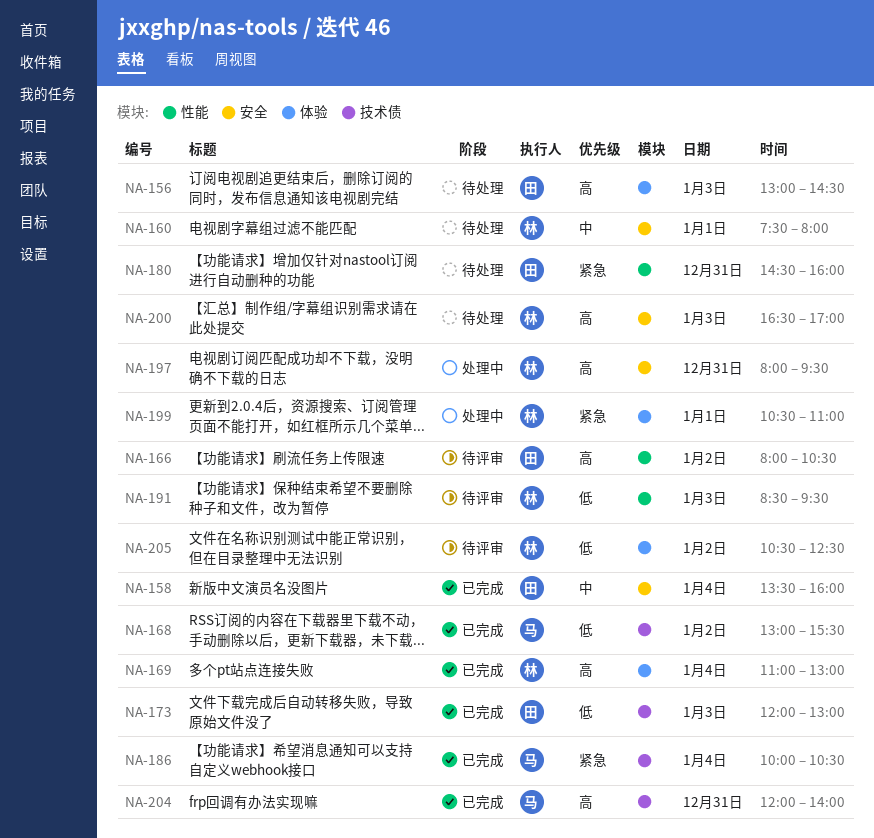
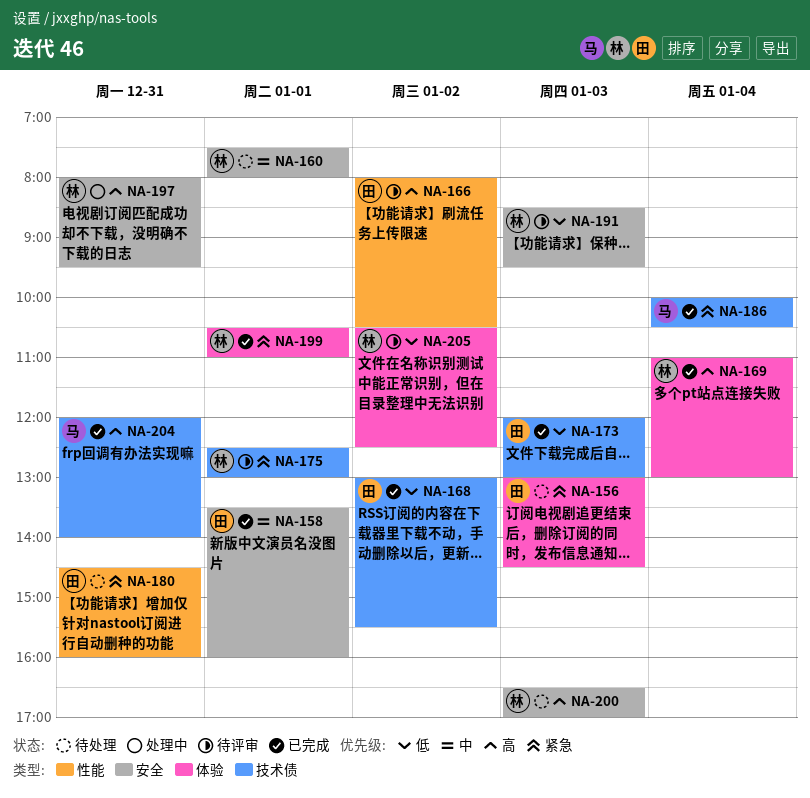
NA-156, priority: 高 -> 紧急
NA-158, day: Jan 4 -> Jan 1
NA-168, owner: 马 -> 田
NA-175: none -> present
NA-191, label: 性能 -> 安全
NA-199, status: 处理中 -> 已完成

